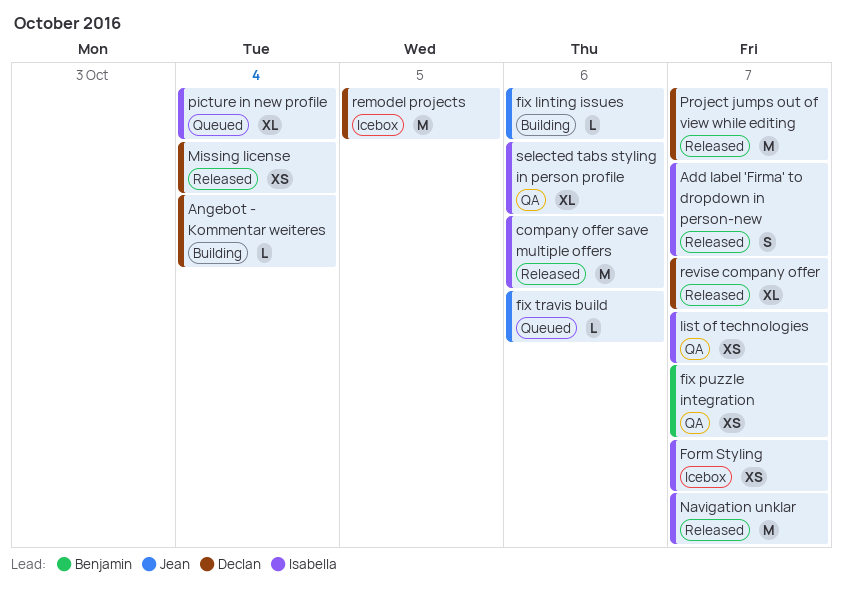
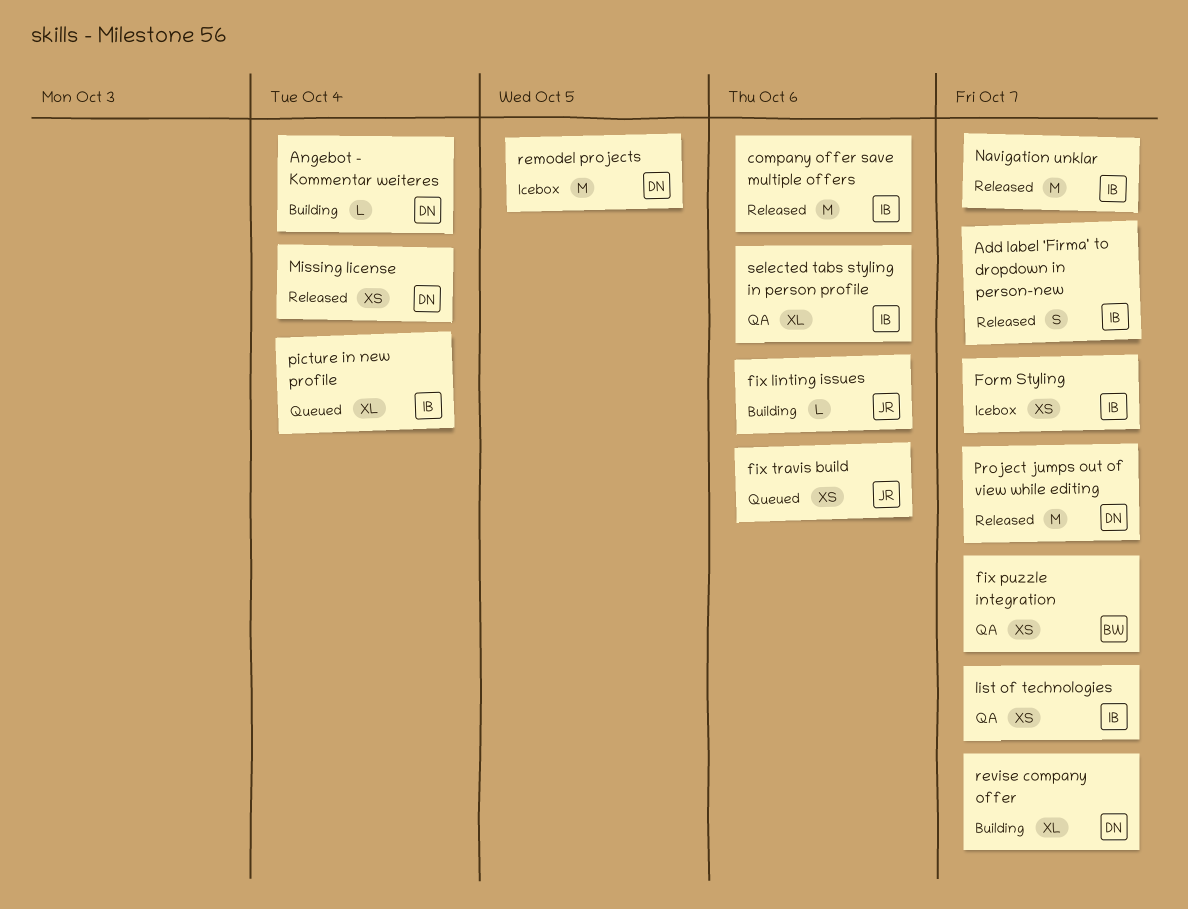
fix travis build, estimate: L -> XS
revise company offer, status: Released -> Building

